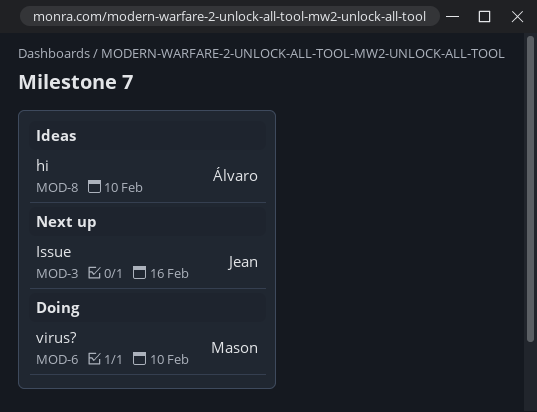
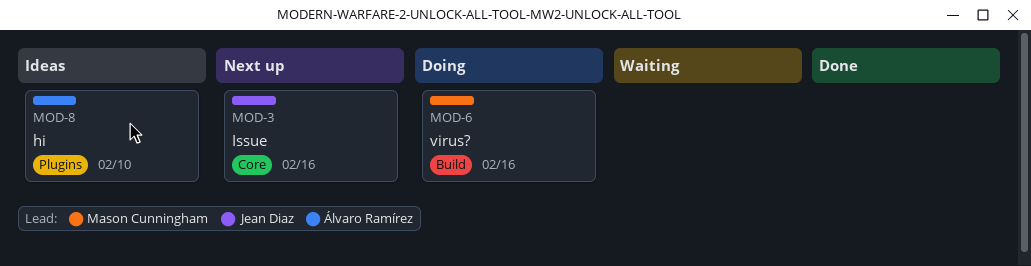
MOD-6, due: Feb 10 -> Feb 16

